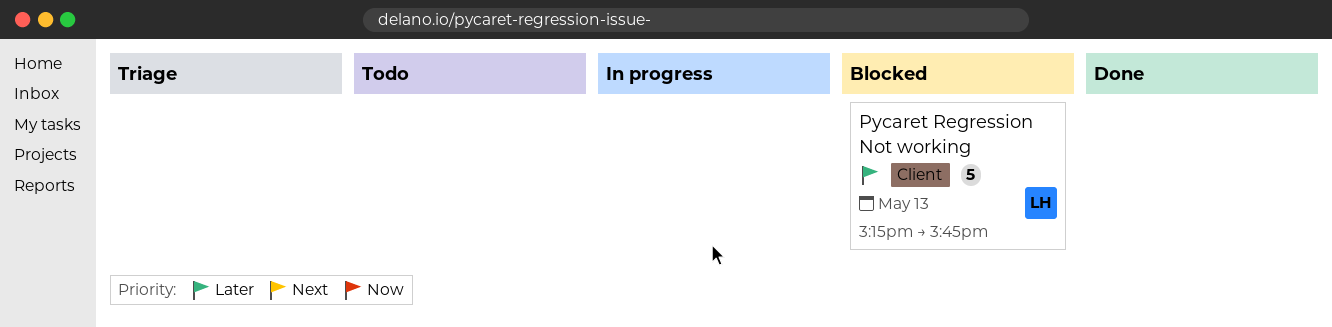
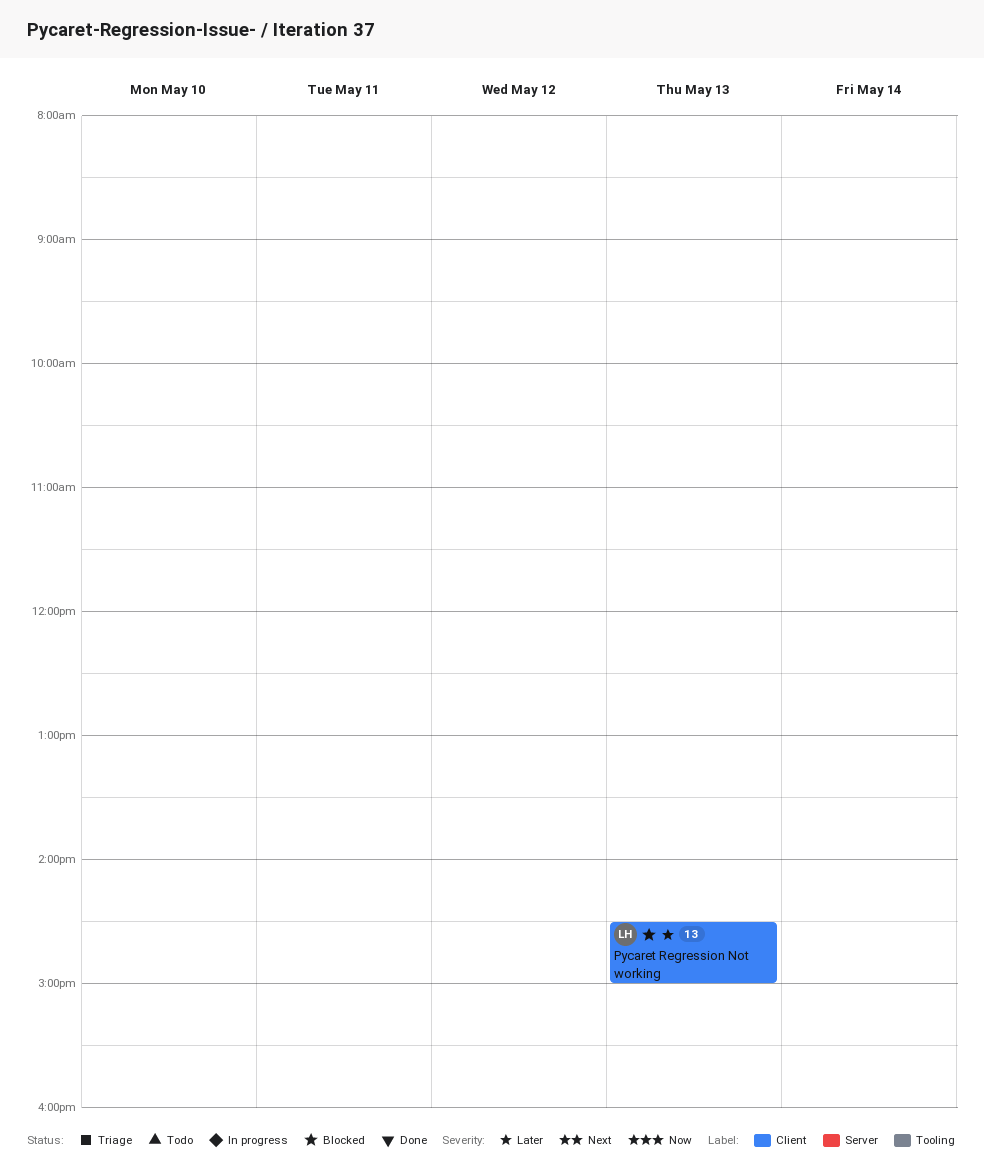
Pycaret Regression Not working, estimate: 5 -> 13
Pycaret Regression Not working, begins: 15:15 -> 14:30
Pycaret Regression Not working, ends: 15:45 -> 15:00

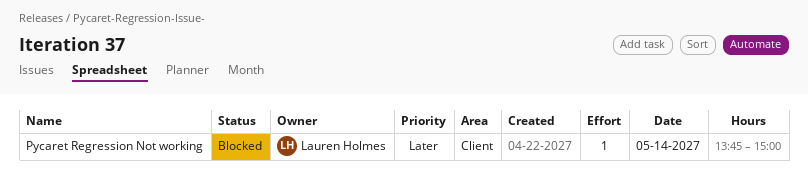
Pycaret Regression Not working, estimate: 13 -> 1
Pycaret Regression Not working, day: May 13 -> May 14
Pycaret Regression Not working, begins: 14:30 -> 13:45

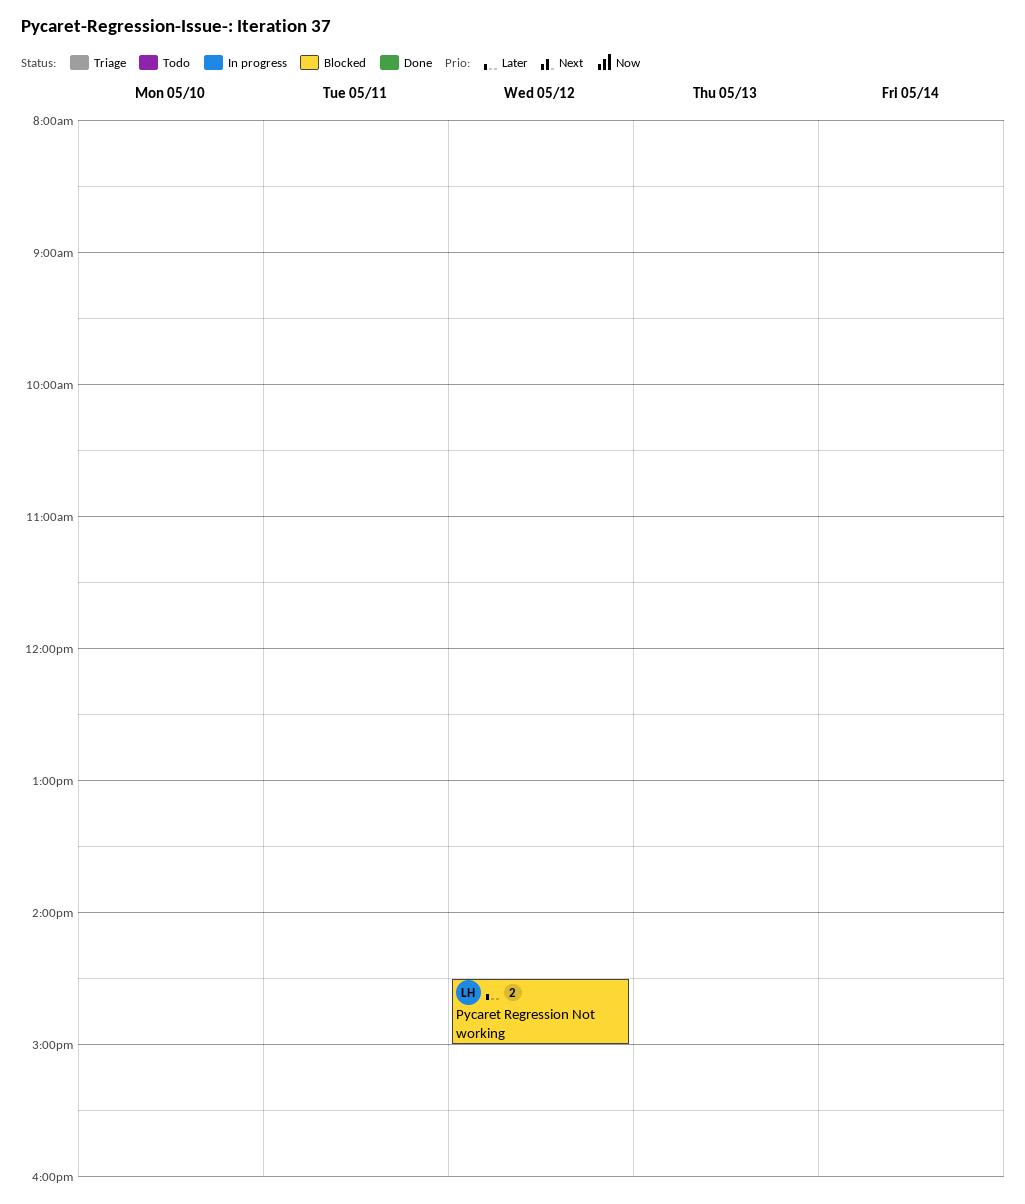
Pycaret Regression Not working, estimate: 1 -> 2
Pycaret Regression Not working, day: May 14 -> May 12
Pycaret Regression Not working, begins: 13:45 -> 14:30

